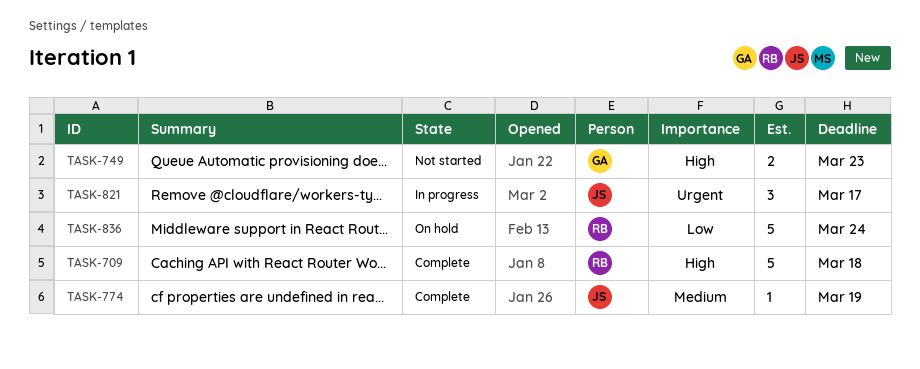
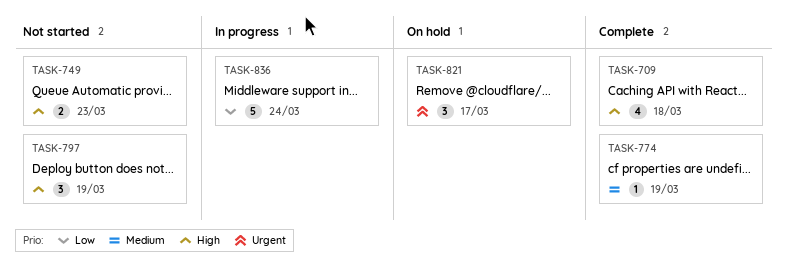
TASK-709, estimate: 5 -> 4
TASK-797: none -> present
TASK-821, status: In progress -> On hold
TASK-836, status: On hold -> In progress

